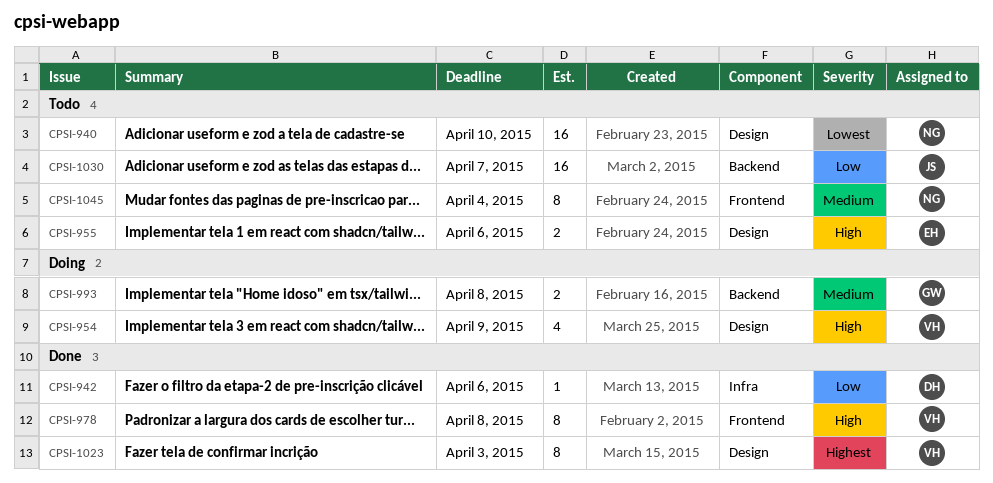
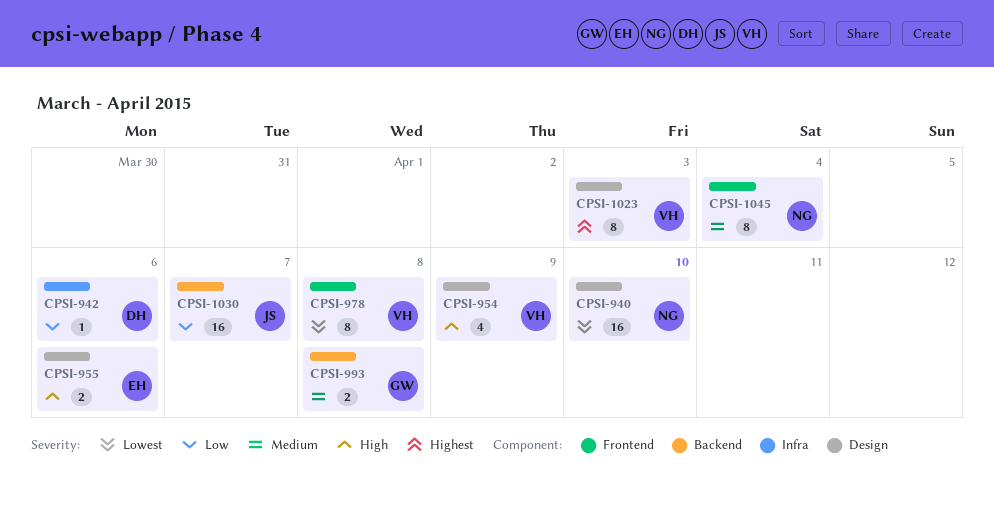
CPSI-978, priority: High -> Lowest

